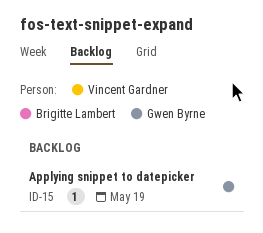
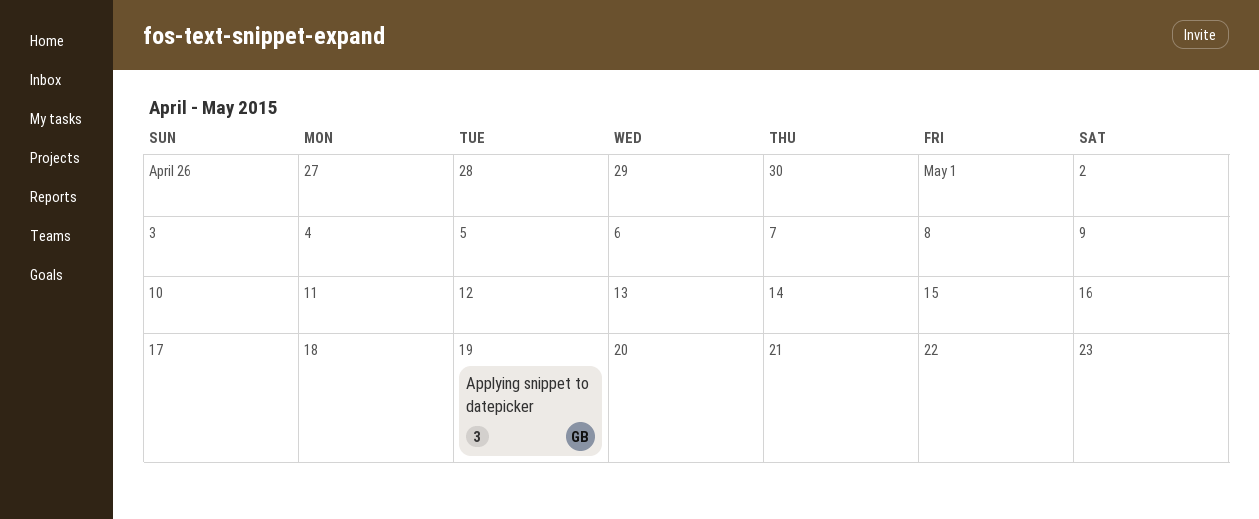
Applying snippet to datepicker, estimate: 1 -> 3

